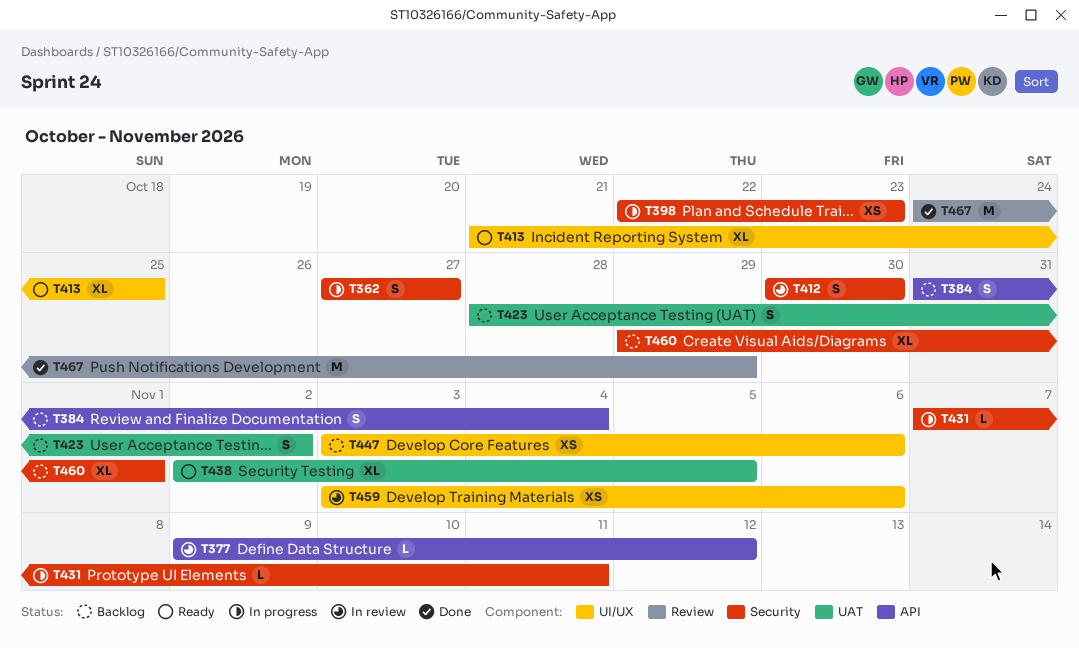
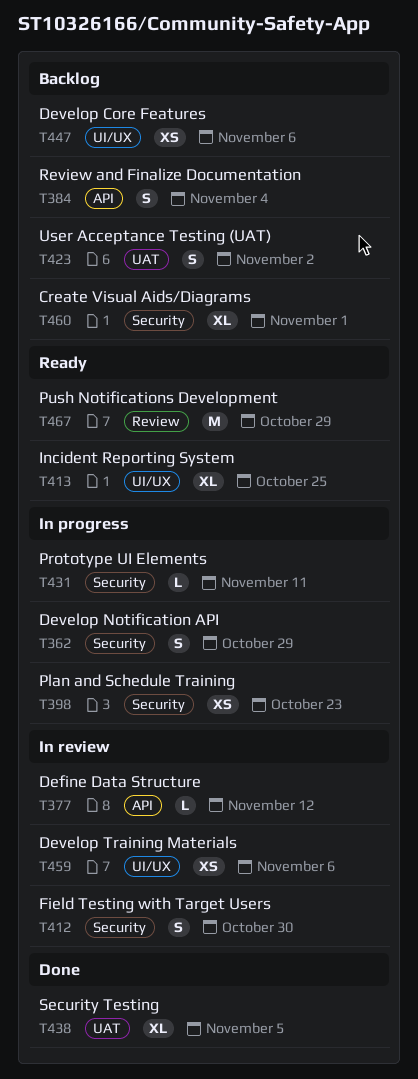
T362, due: Oct 27 -> Oct 29
T438, status: Ready -> Done
T467, status: Done -> Ready

